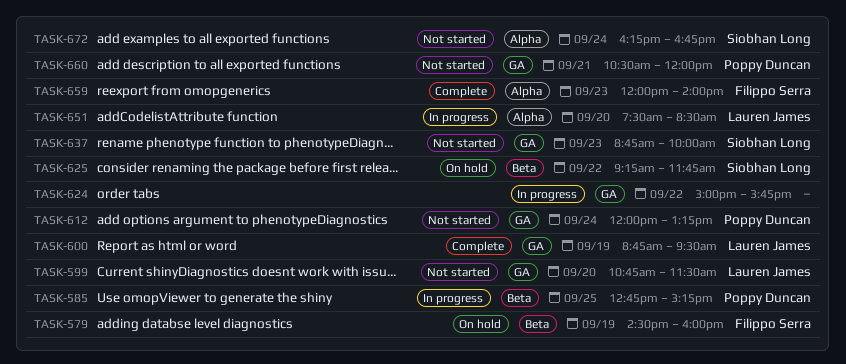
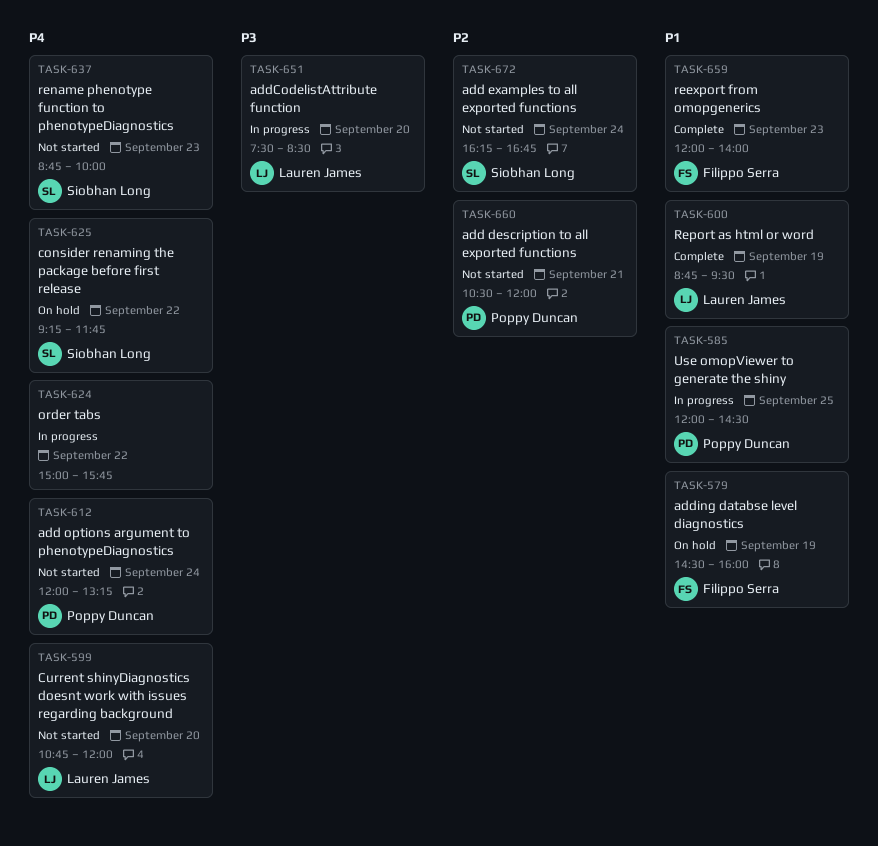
TASK-585, begins: 12:45 -> 12:00
TASK-585, ends: 15:15 -> 14:30
TASK-599, ends: 11:30 -> 12:00

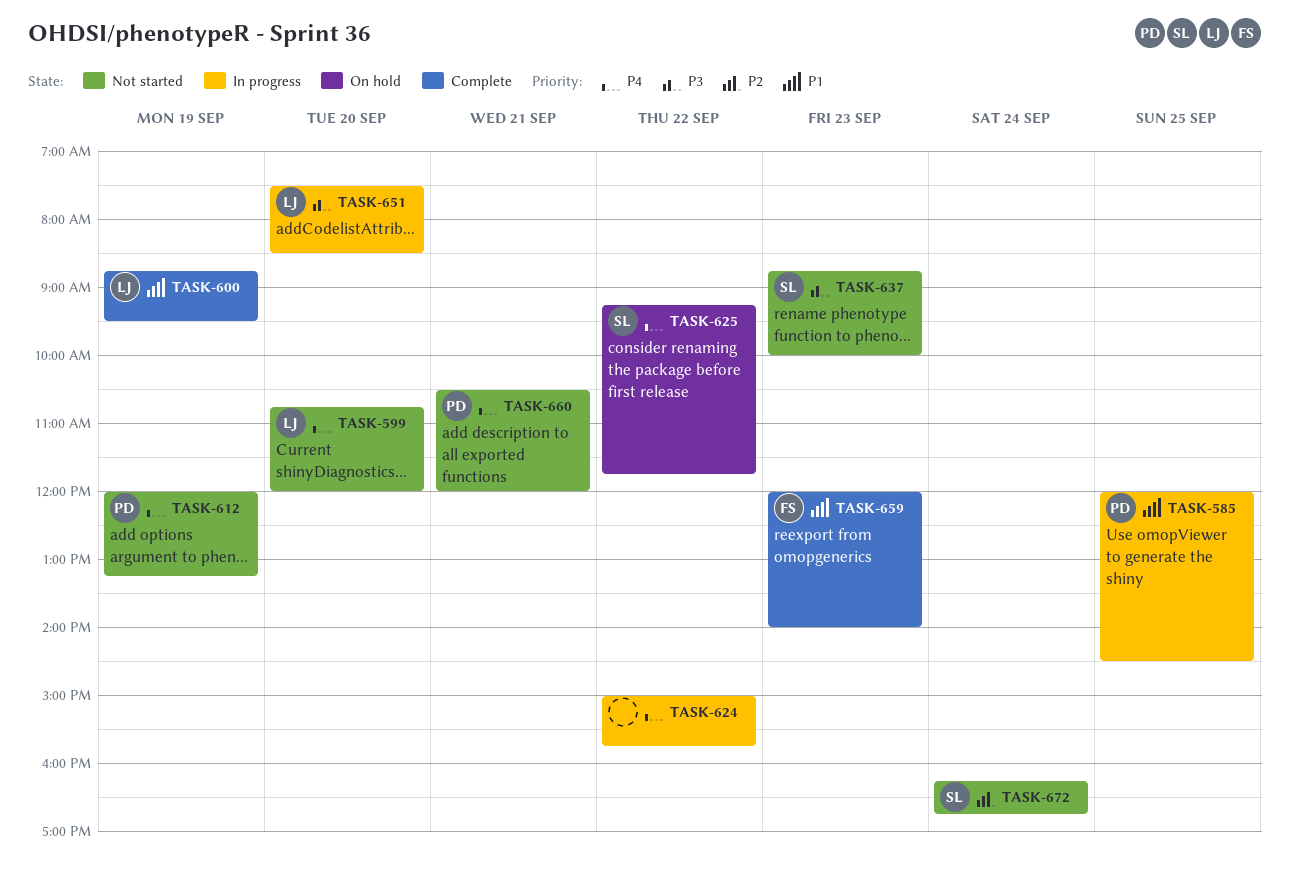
TASK-579: present -> none
TASK-612, day: Sep 24 -> Sep 19
TASK-637, priority: P4 -> P3
TASK-660, priority: P2 -> P4

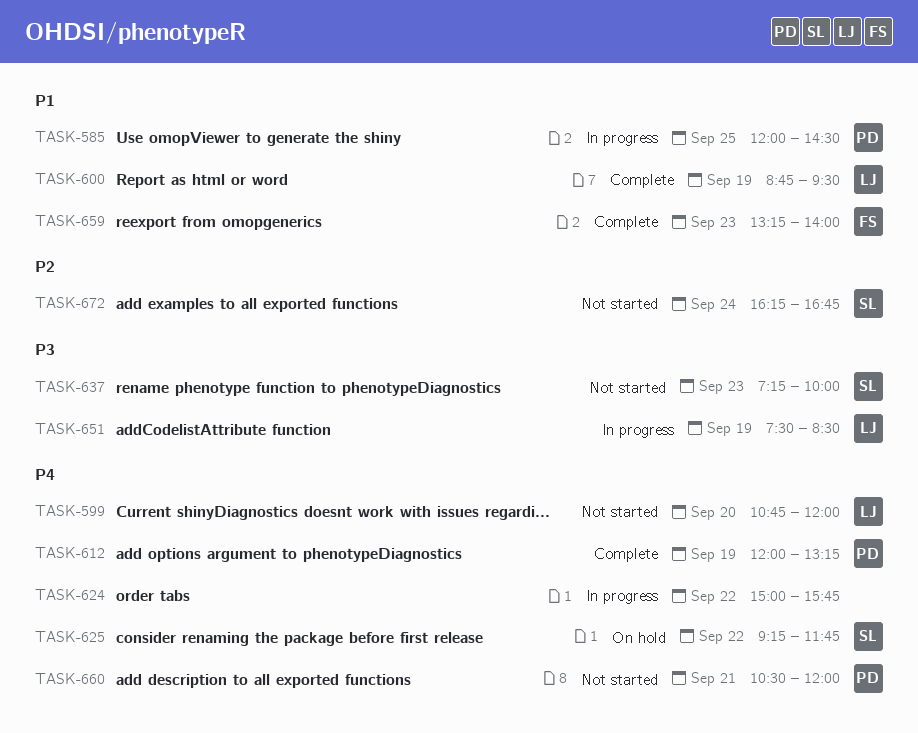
TASK-612, status: Not started -> Complete
TASK-637, begins: 08:45 -> 07:15
TASK-651, day: Sep 20 -> Sep 19
TASK-659, begins: 12:00 -> 13:15

